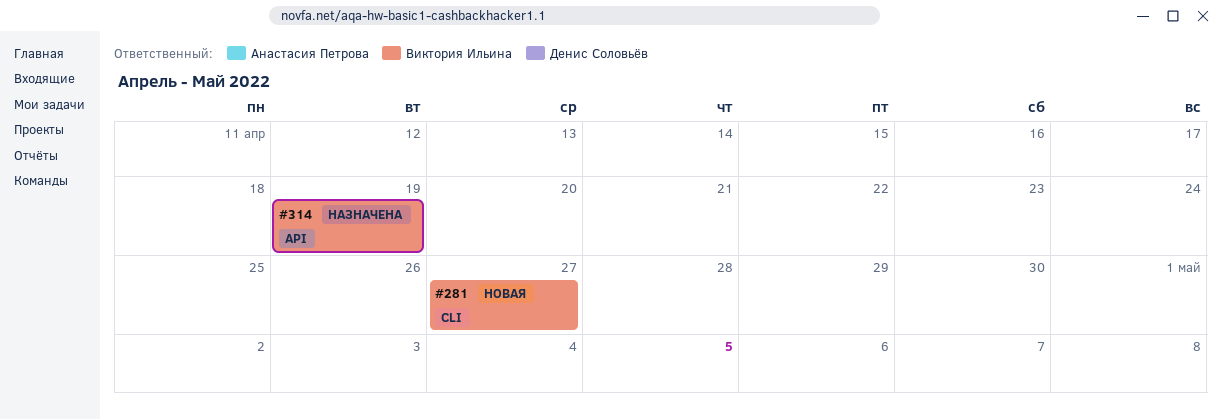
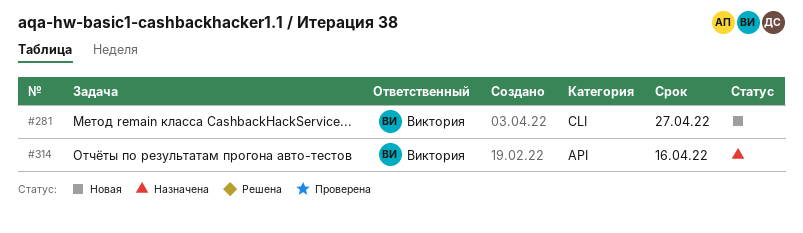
#314, due: Apr 19 -> Apr 16

